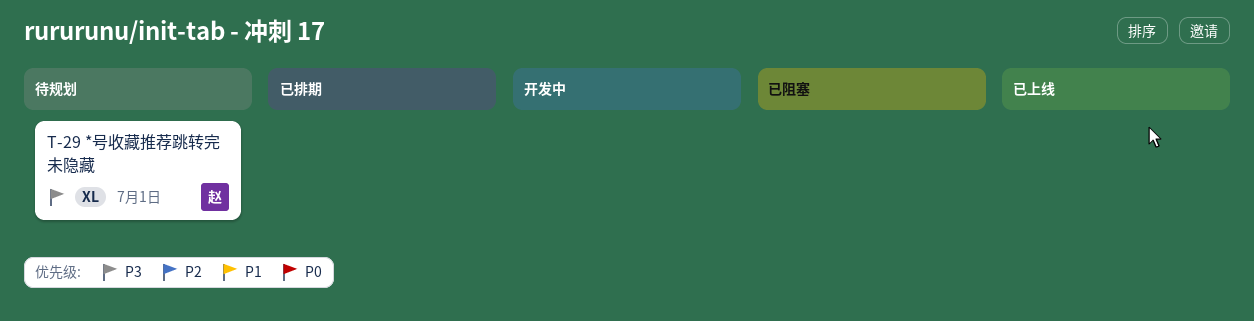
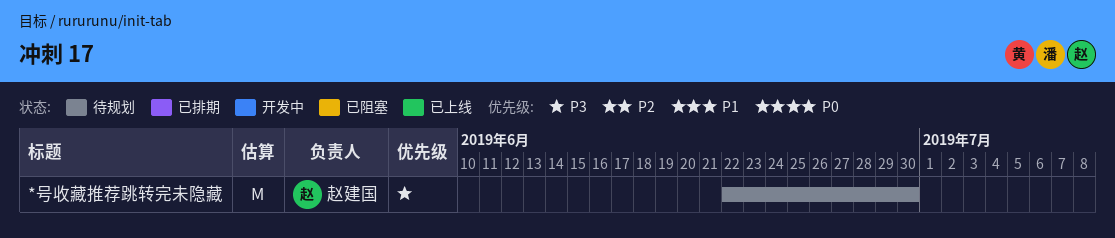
*号收藏推荐跳转完未隐藏, estimate: XL -> M
*号收藏推荐跳转完未隐藏, due: Jul 1 -> Jun 30

